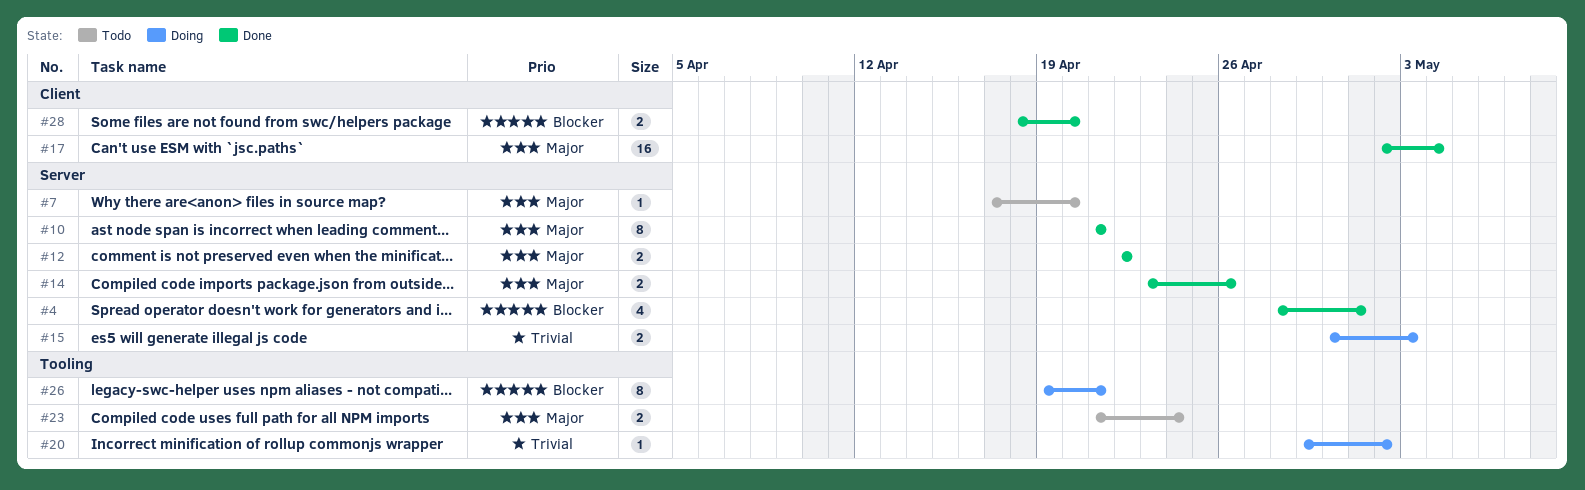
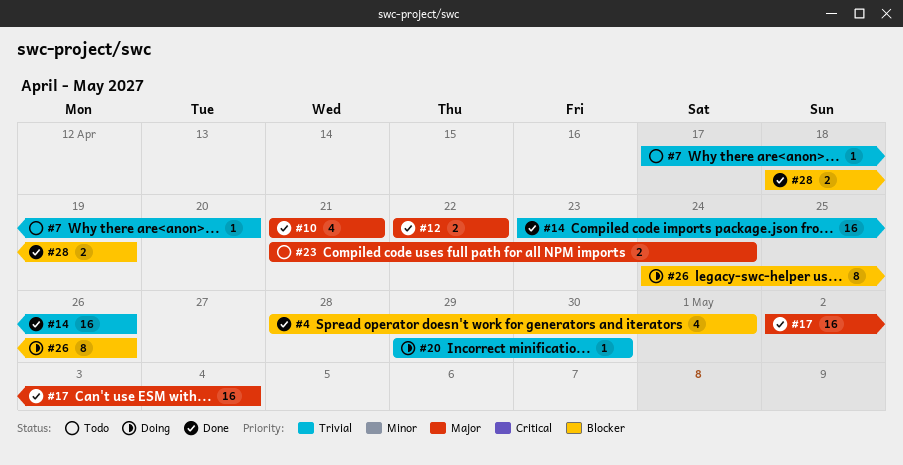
#7, priority: Major -> Trivial
#10, estimate: 8 -> 4
#14, priority: Major -> Trivial
#14, estimate: 2 -> 16
#15: present -> none
#20, due: May 2 -> Apr 30
#26, start: Apr 19 -> Apr 24
#26, due: Apr 21 -> Apr 26
#28, due: Apr 20 -> Apr 19

